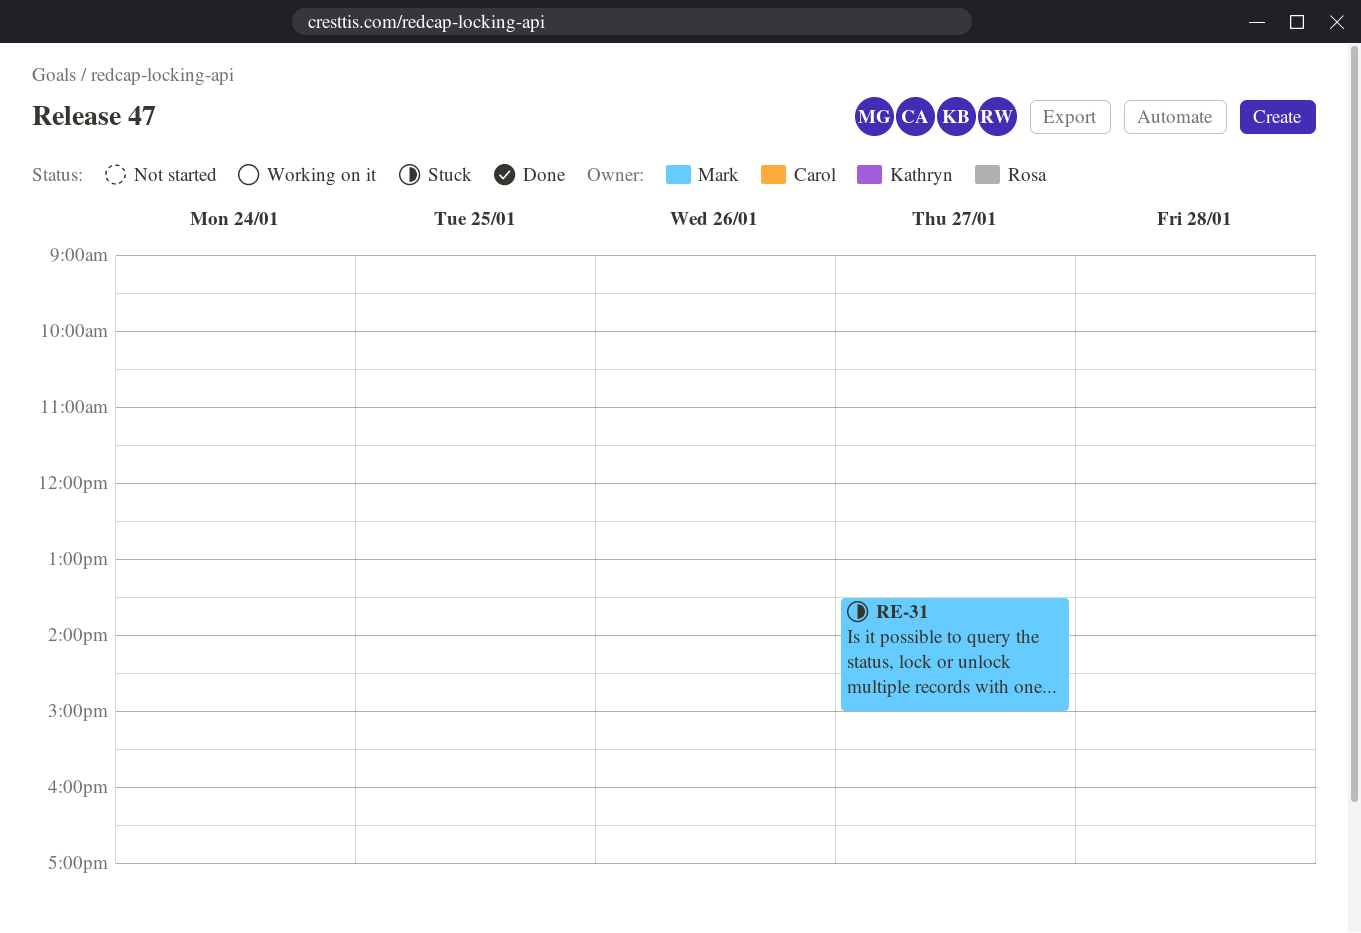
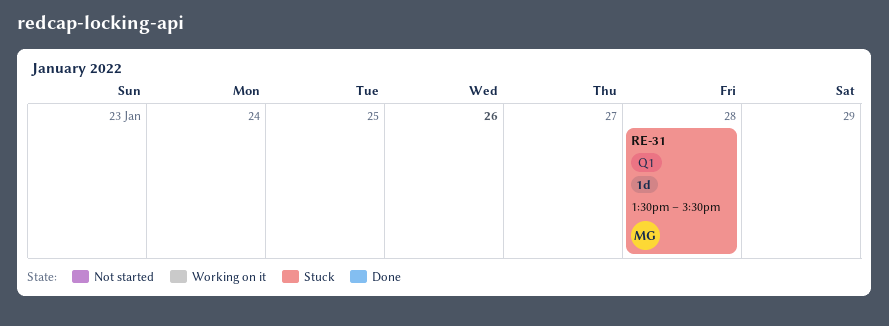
RE-31, day: Jan 27 -> Jan 28
RE-31, ends: 15:00 -> 15:30

